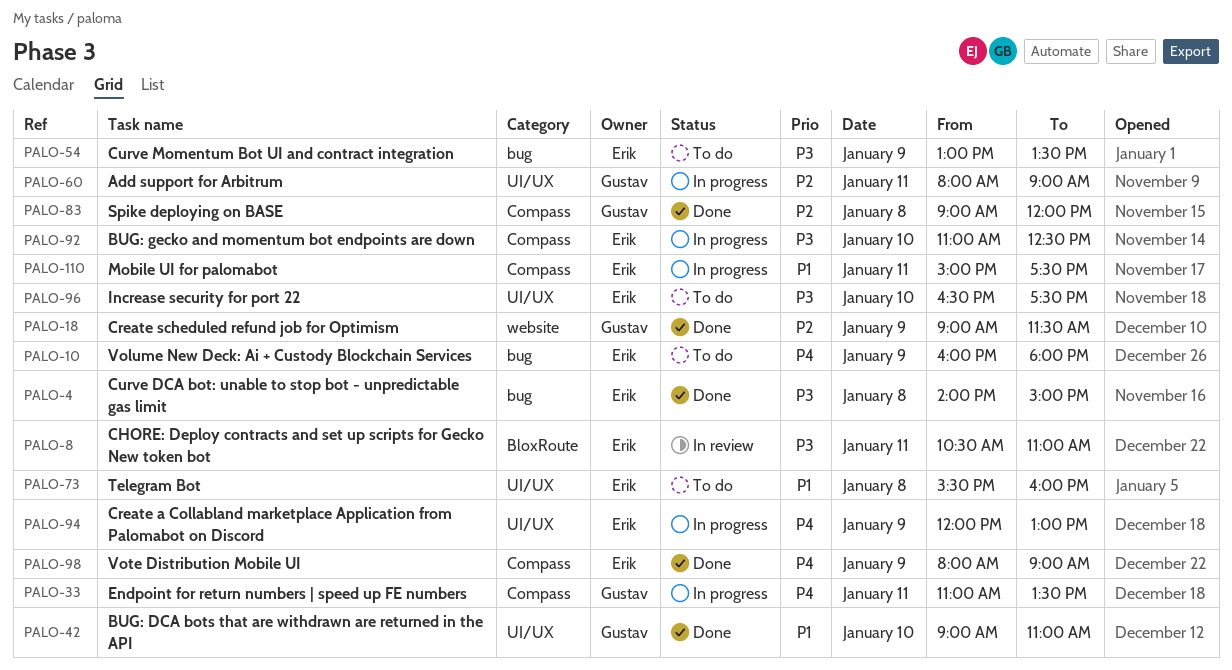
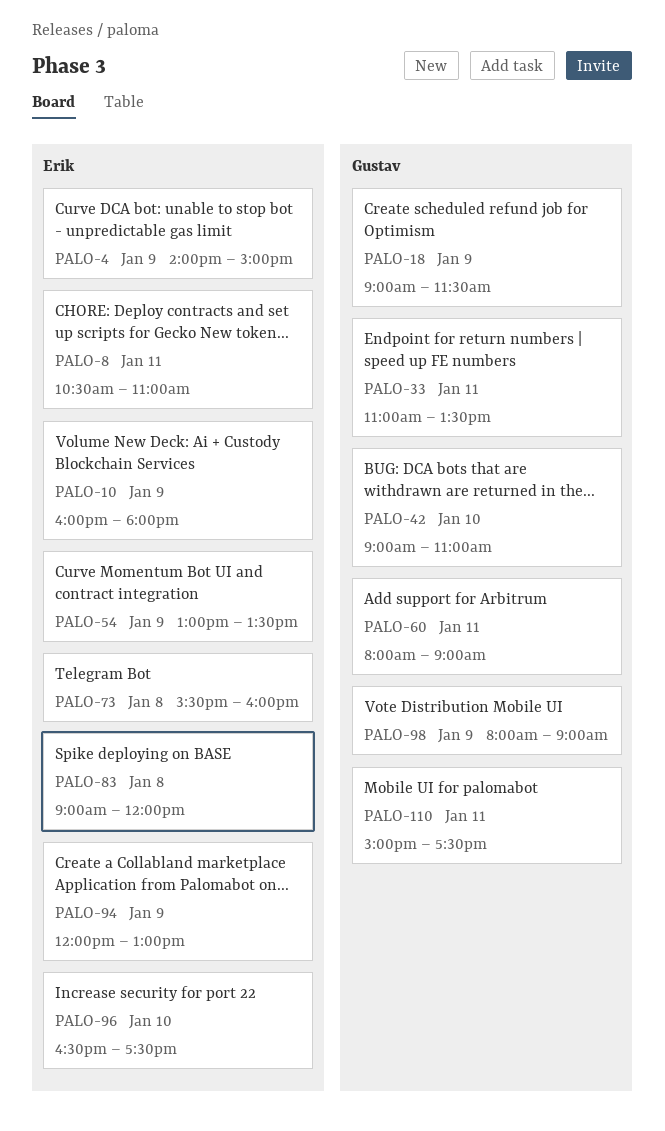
PALO-4, day: Jan 8 -> Jan 9
PALO-83, owner: Gustav -> Erik
PALO-92: present -> none
PALO-98, owner: Erik -> Gustav
PALO-110, owner: Erik -> Gustav

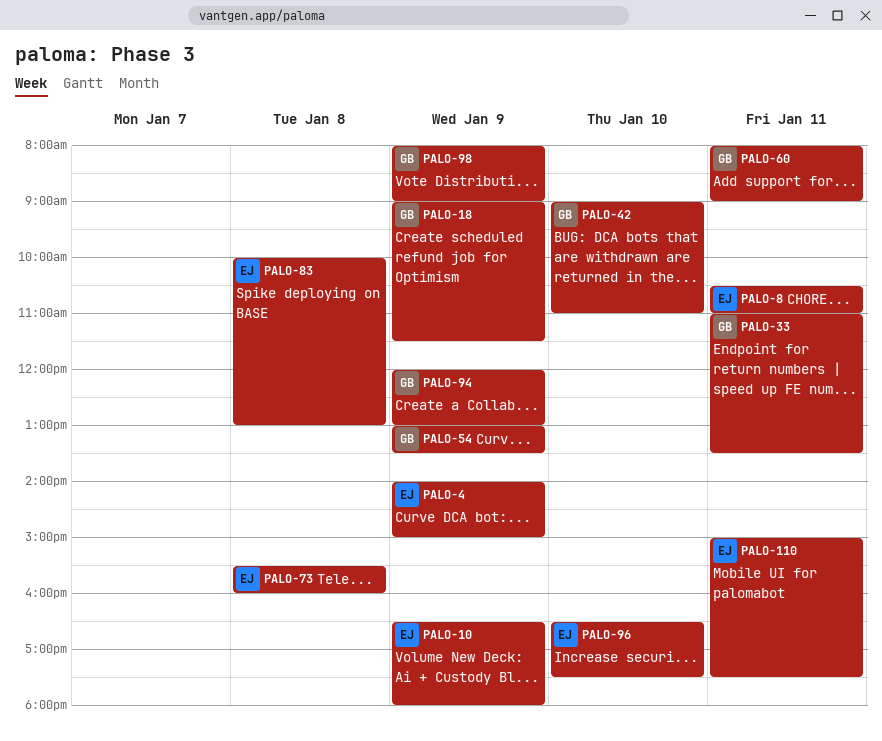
PALO-10, begins: 16:00 -> 16:30
PALO-54, owner: Erik -> Gustav
PALO-83, begins: 09:00 -> 10:00
PALO-83, ends: 12:00 -> 13:00
PALO-94, owner: Erik -> Gustav
PALO-110, owner: Gustav -> Erik

